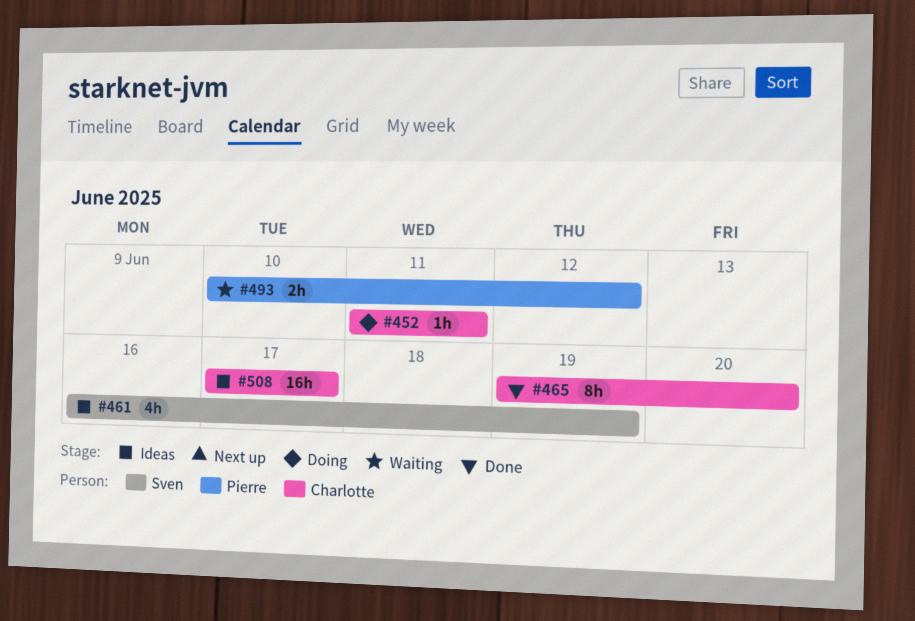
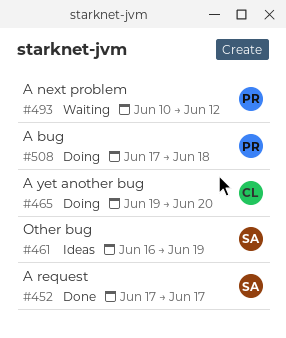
#452, status: Doing -> Done
#452, owner: Charlotte -> Sven
#452, start: Jun 11 -> Jun 17
#452, due: Jun 11 -> Jun 17
#465, status: Done -> Doing
#508, status: Ideas -> Doing
#508, owner: Charlotte -> Pierre
#508, due: Jun 17 -> Jun 18

